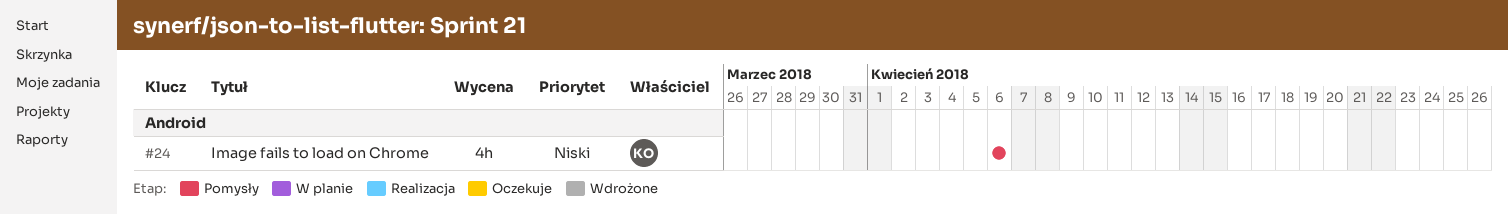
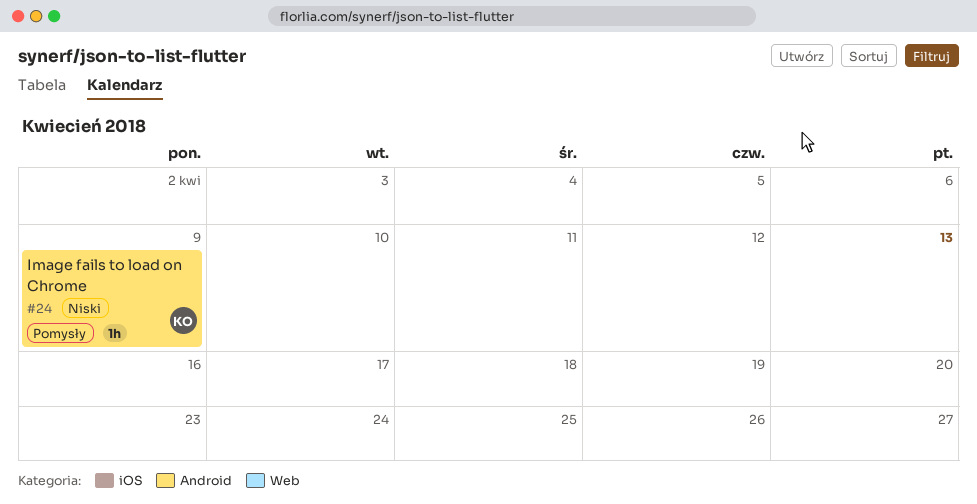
#24, estimate: 4h -> 1h
#24, due: Apr 6 -> Apr 9

